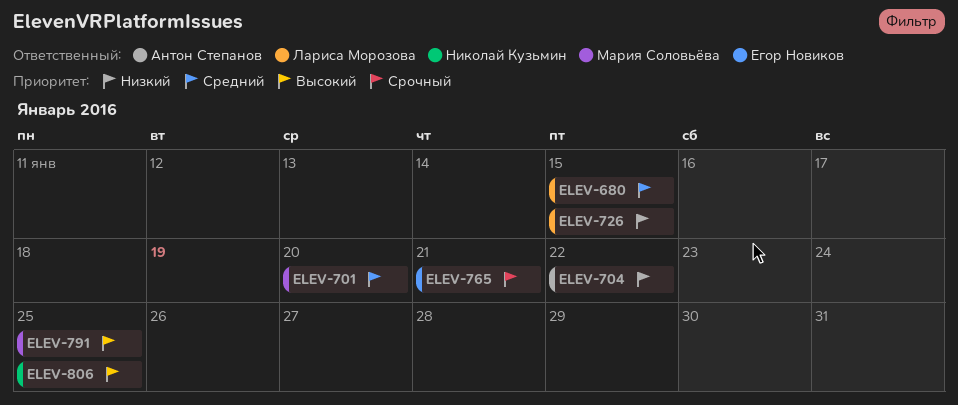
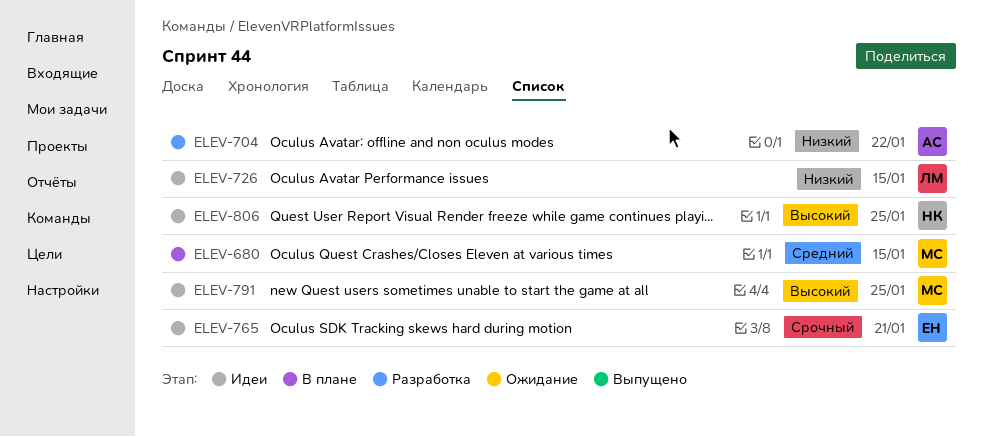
ELEV-680, owner: Лариса Морозова -> Мария Соловьёва
ELEV-701: present -> none

